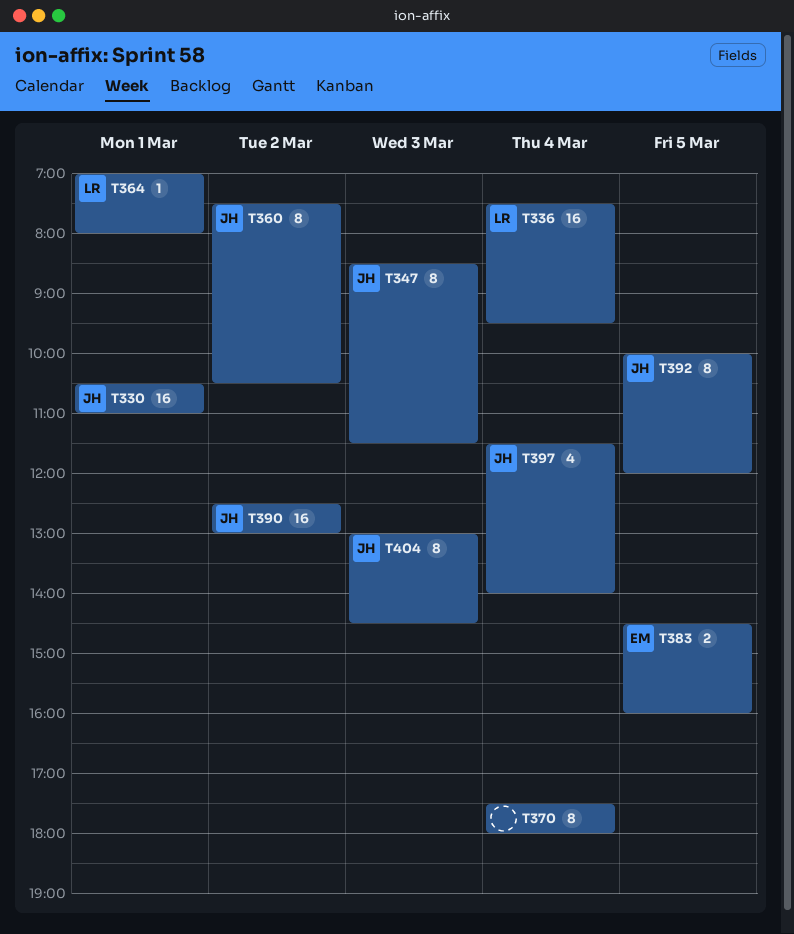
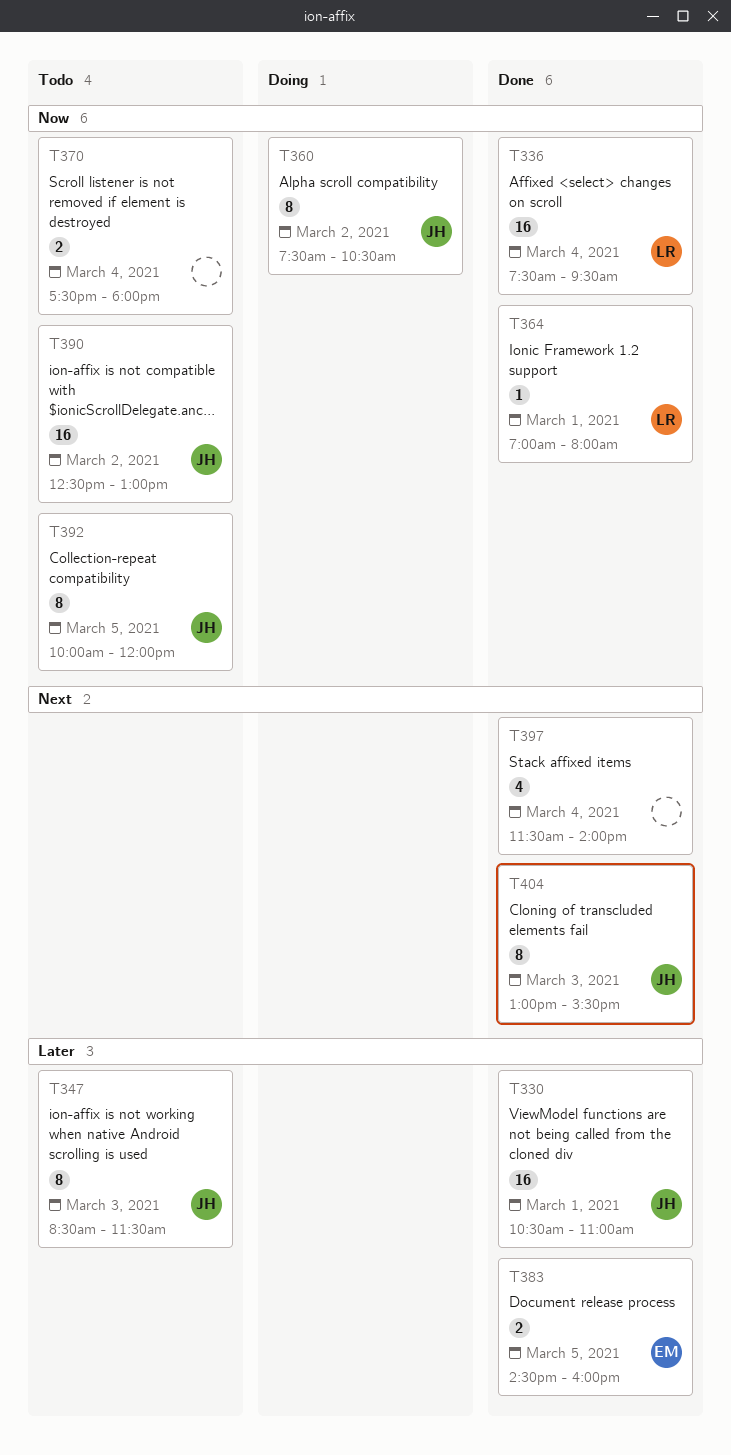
T370, estimate: 8 -> 2
T397, owner: JH -> none
T404, ends: 14:30 -> 15:30

